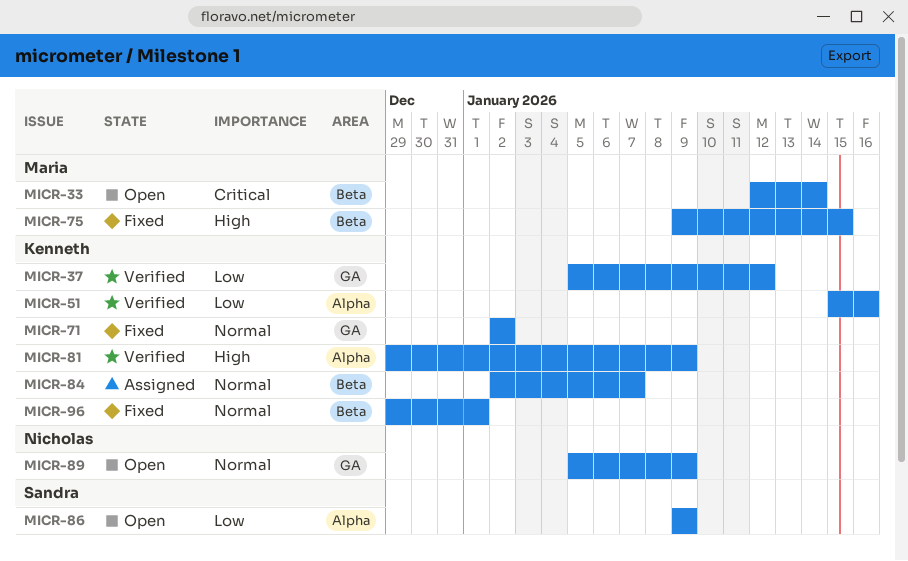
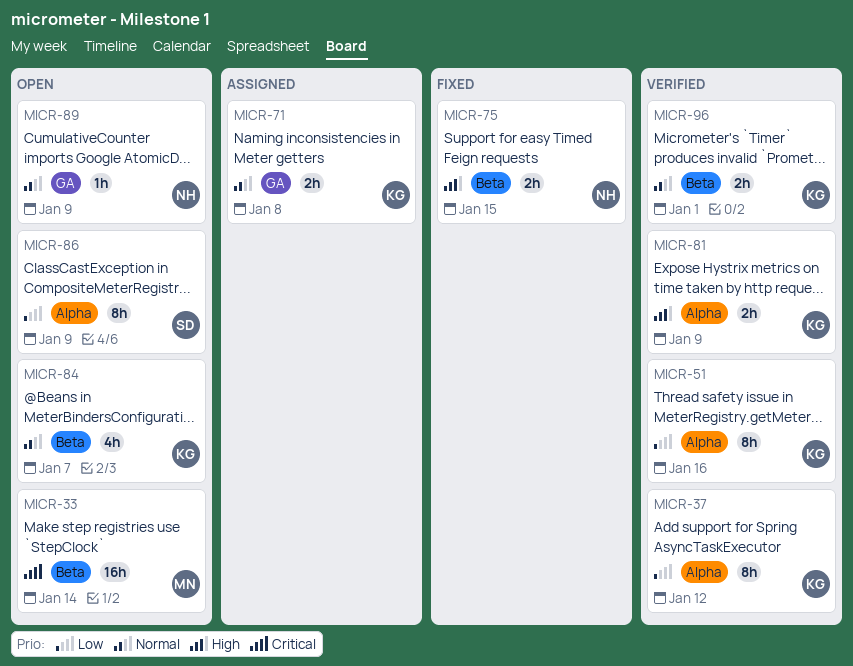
MICR-37, label: GA -> Alpha
MICR-71, status: Fixed -> Assigned
MICR-71, due: Jan 2 -> Jan 8
MICR-75, owner: Maria -> Nicholas
MICR-84, status: Assigned -> Open
MICR-96, status: Fixed -> Verified

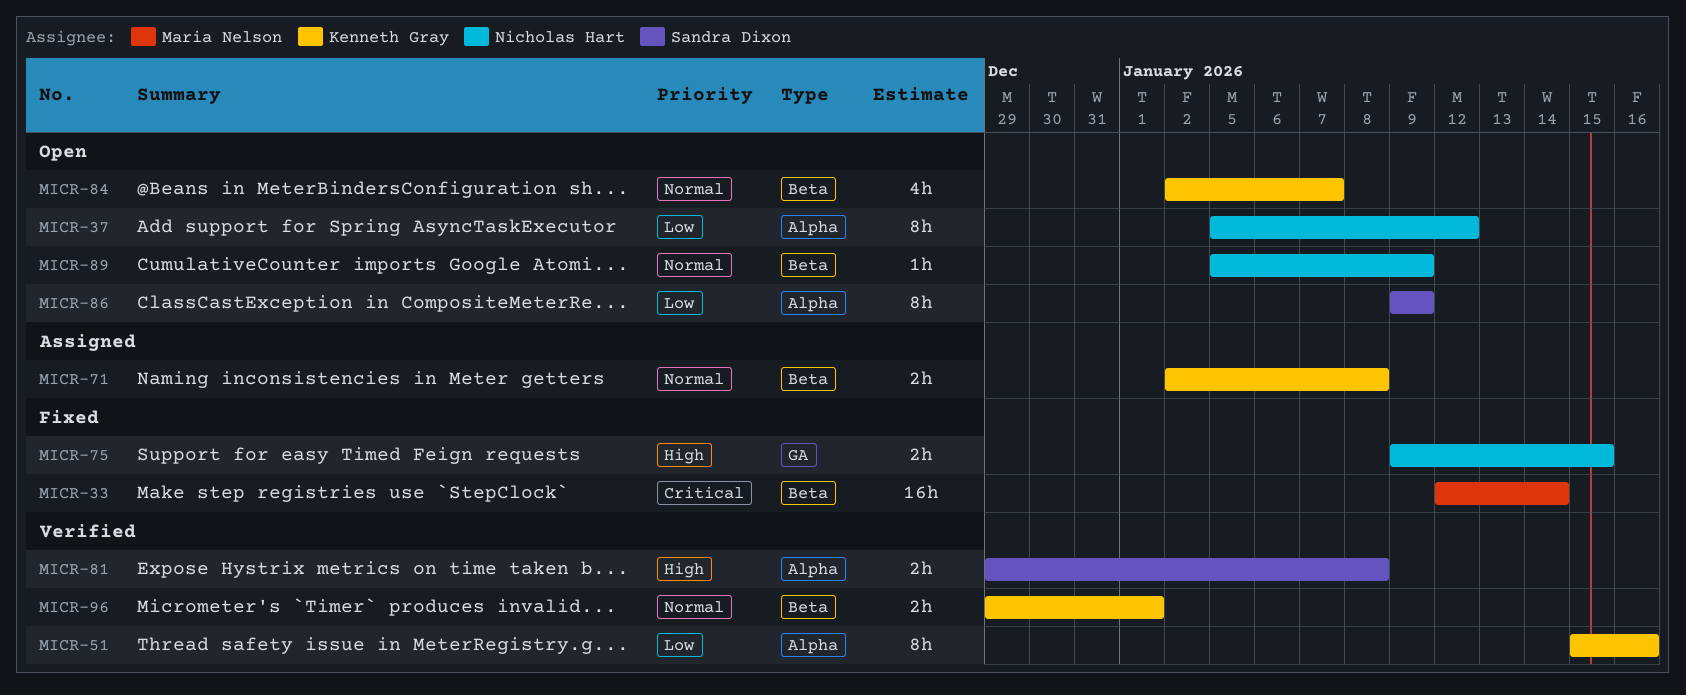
MICR-33, status: Open -> Fixed
MICR-37, status: Verified -> Open
MICR-37, owner: Kenneth Gray -> Nicholas Hart
MICR-71, label: GA -> Beta
MICR-75, label: Beta -> GA
MICR-81, owner: Kenneth Gray -> Sandra Dixon
MICR-81, due: Jan 9 -> Jan 8
MICR-89, label: GA -> Beta

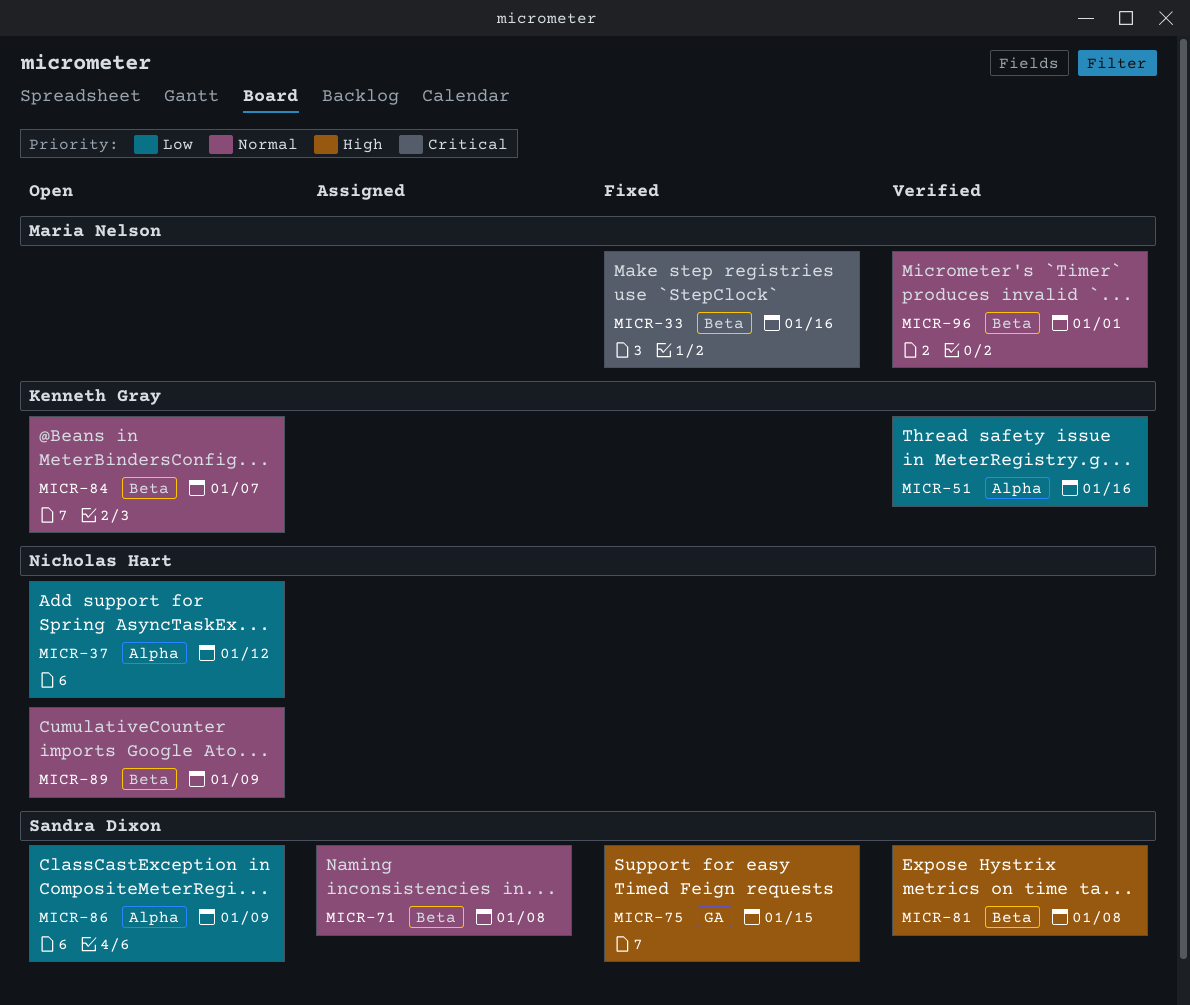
MICR-33, due: Jan 14 -> Jan 16
MICR-71, owner: Kenneth Gray -> Sandra Dixon
MICR-75, owner: Nicholas Hart -> Sandra Dixon
MICR-81, label: Alpha -> Beta
MICR-96, owner: Kenneth Gray -> Maria Nelson

